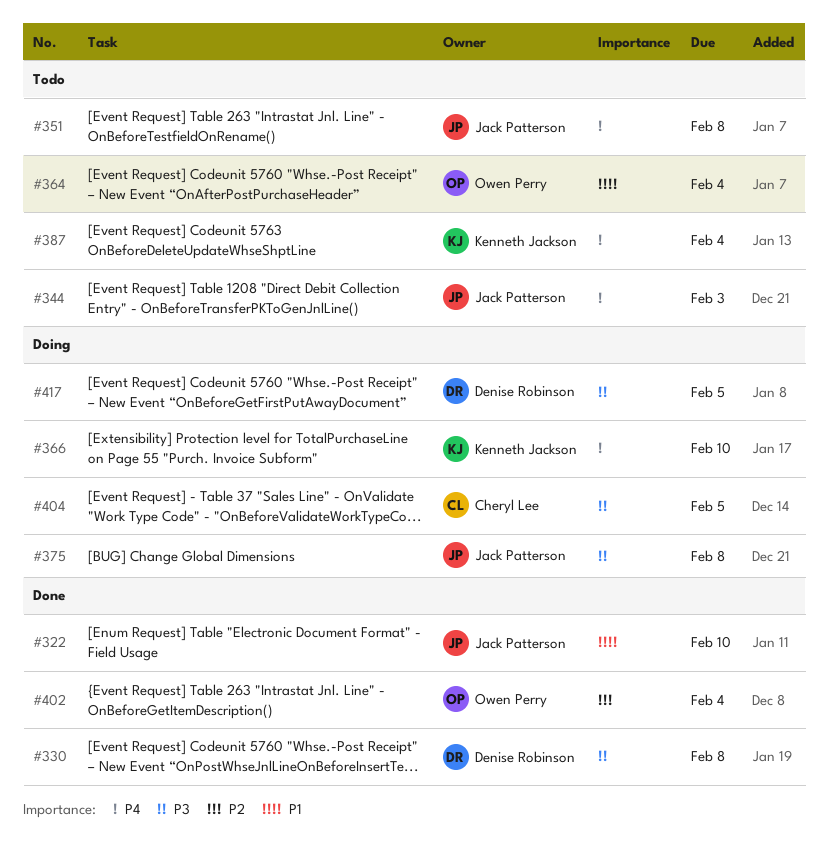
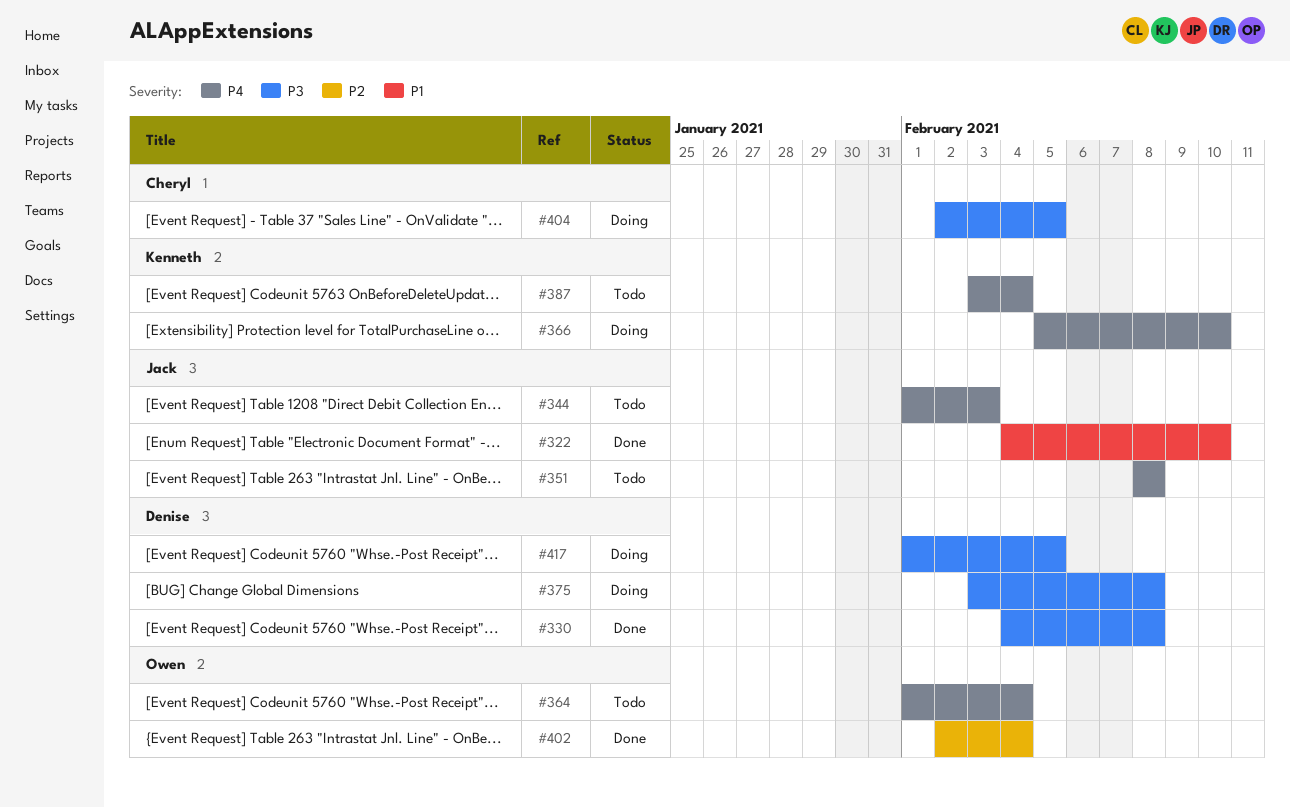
#364, priority: P1 -> P4
#375, owner: Jack Patterson -> Denise Robinson

